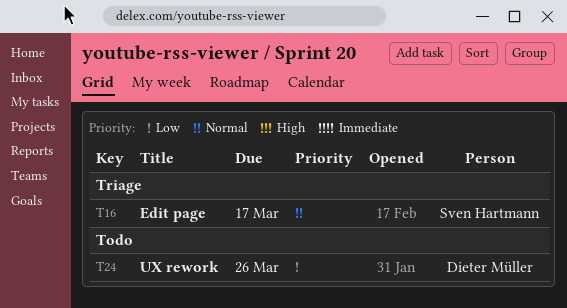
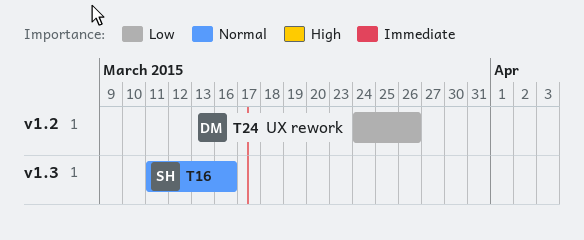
T16, due: Mar 17 -> Mar 16

